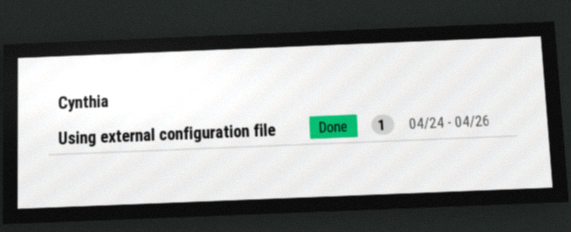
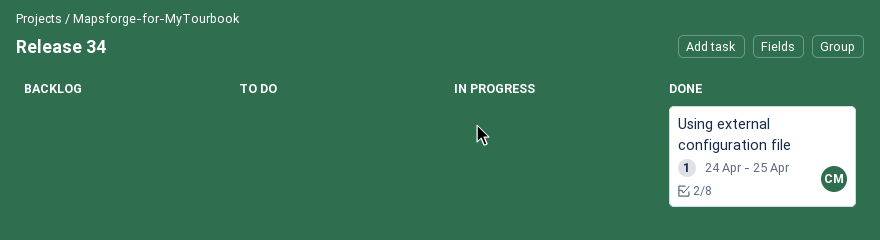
Using external configuration file, due: Apr 26 -> Apr 25

